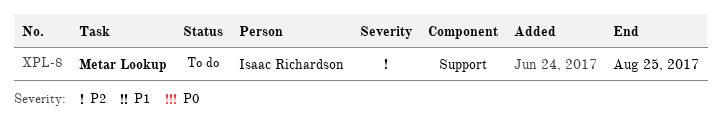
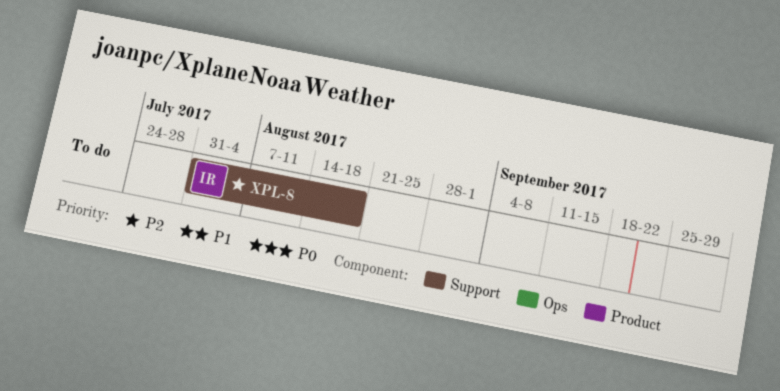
XPL-8, due: Aug 25 -> Aug 18

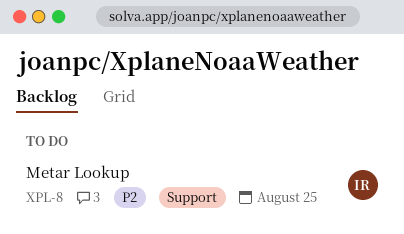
XPL-8, due: Aug 18 -> Aug 25

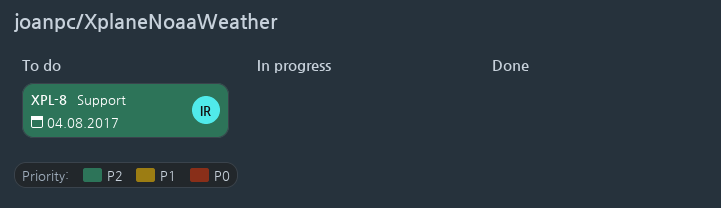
XPL-8, due: Aug 25 -> Aug 4

